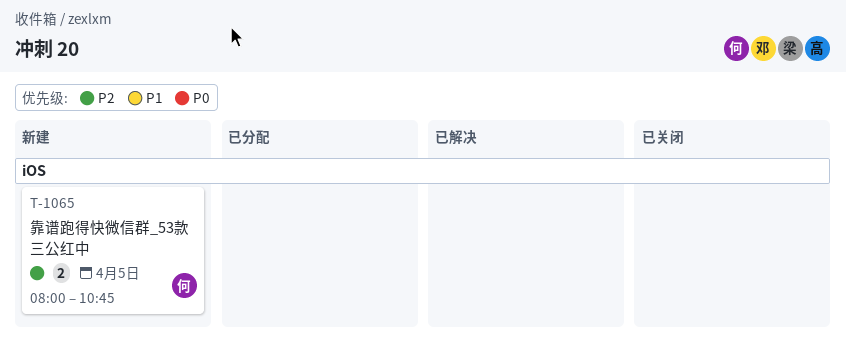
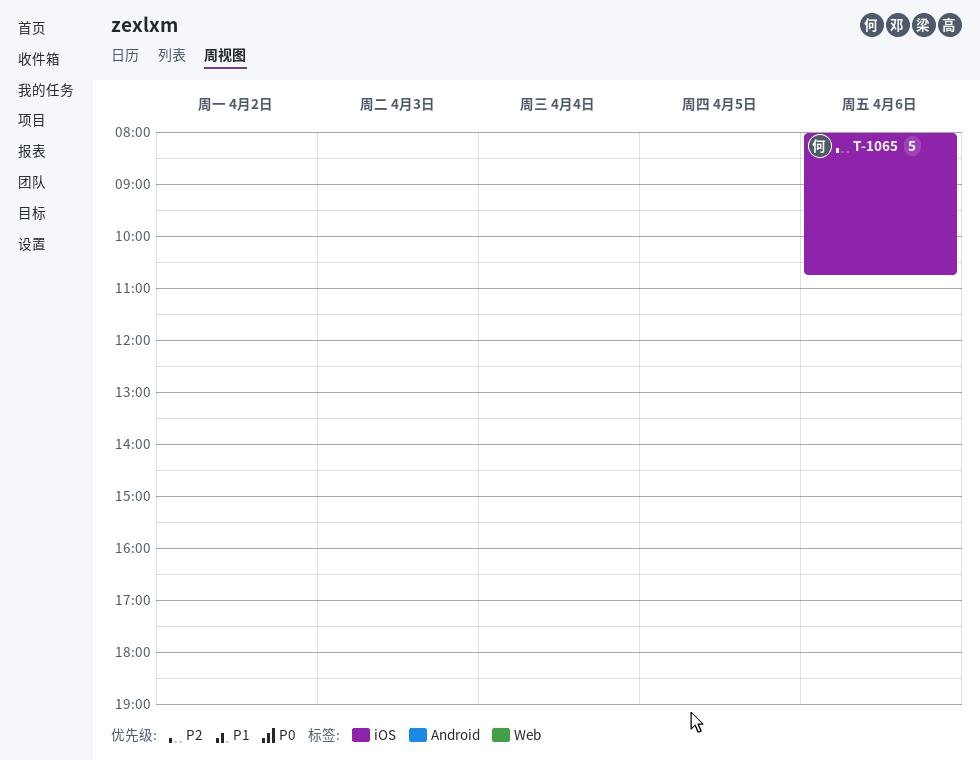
T-1065, estimate: 2 -> 5
T-1065, day: Apr 5 -> Apr 6

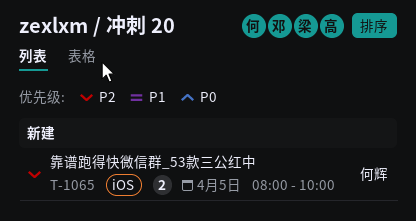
T-1065, estimate: 5 -> 2
T-1065, day: Apr 6 -> Apr 5
T-1065, ends: 10:45 -> 10:00

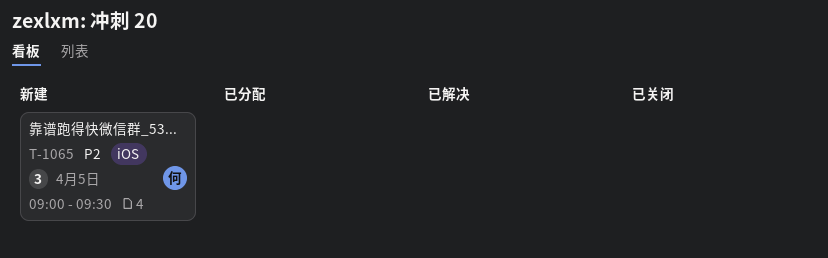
T-1065, estimate: 2 -> 3
T-1065, begins: 08:00 -> 09:00
T-1065, ends: 10:00 -> 09:30

